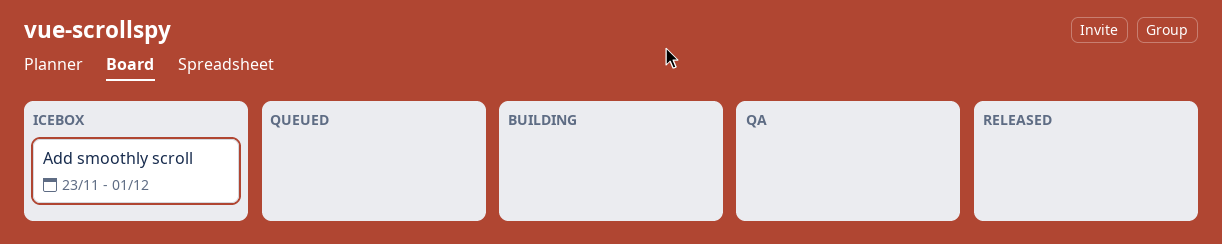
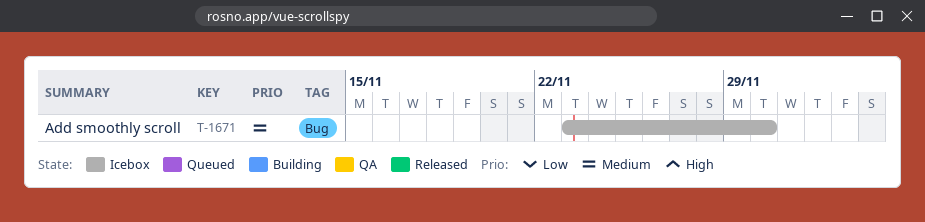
Add smoothly scroll, due: Dec 1 -> Nov 30

